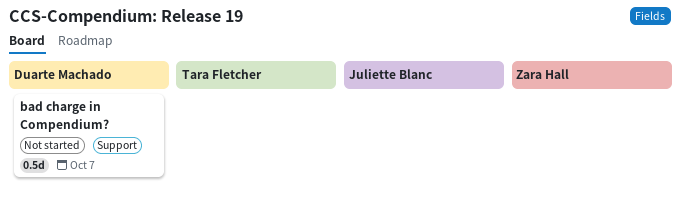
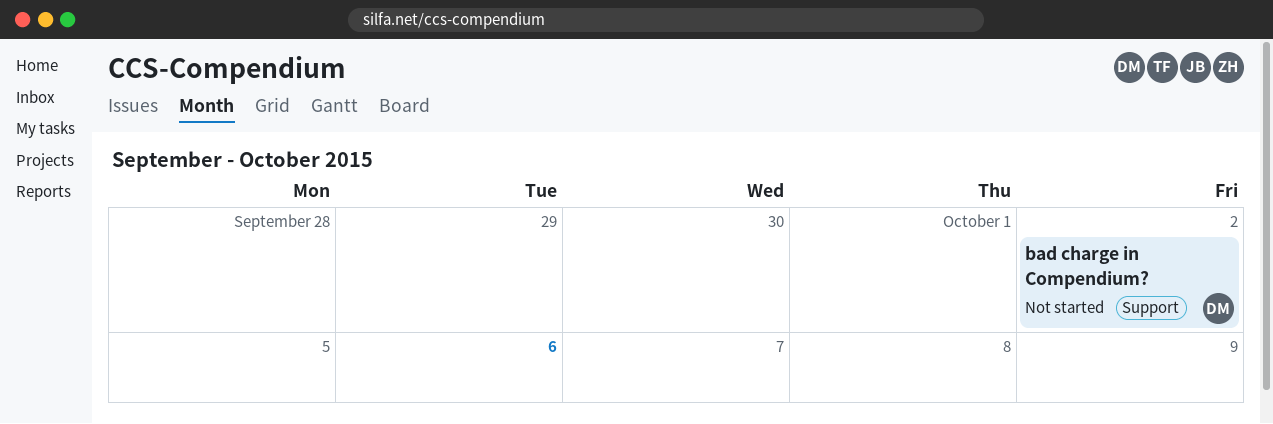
bad charge in Compendium?, due: Oct 7 -> Oct 2

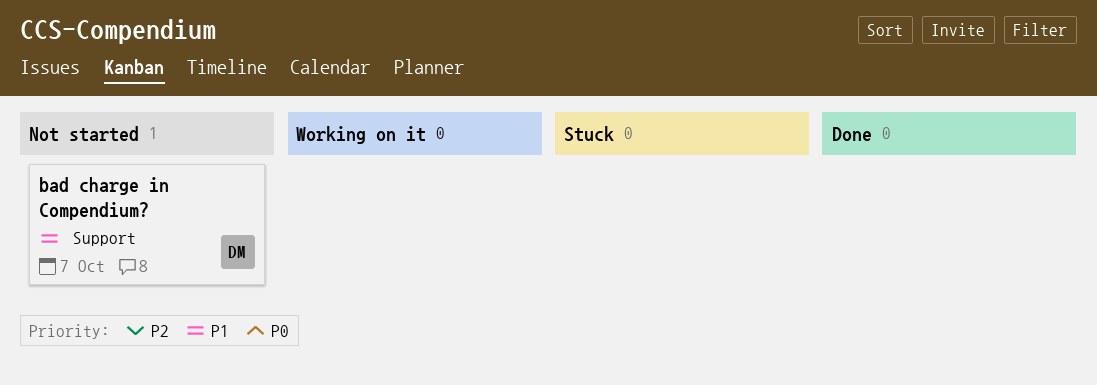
bad charge in Compendium?, due: Oct 2 -> Oct 7

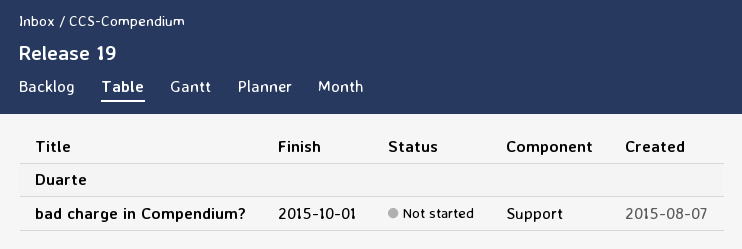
bad charge in Compendium?, due: Oct 7 -> Oct 1

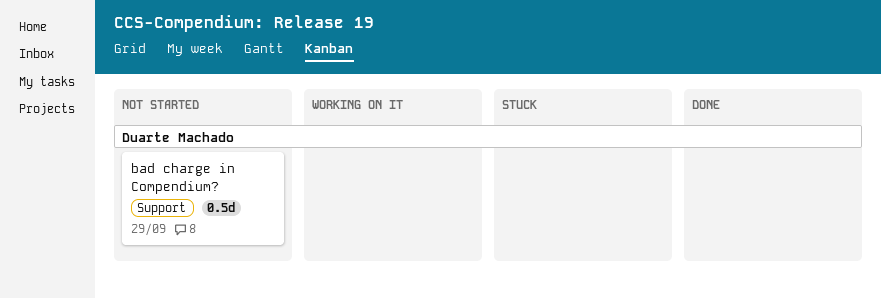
bad charge in Compendium?, due: Oct 1 -> Sep 29

